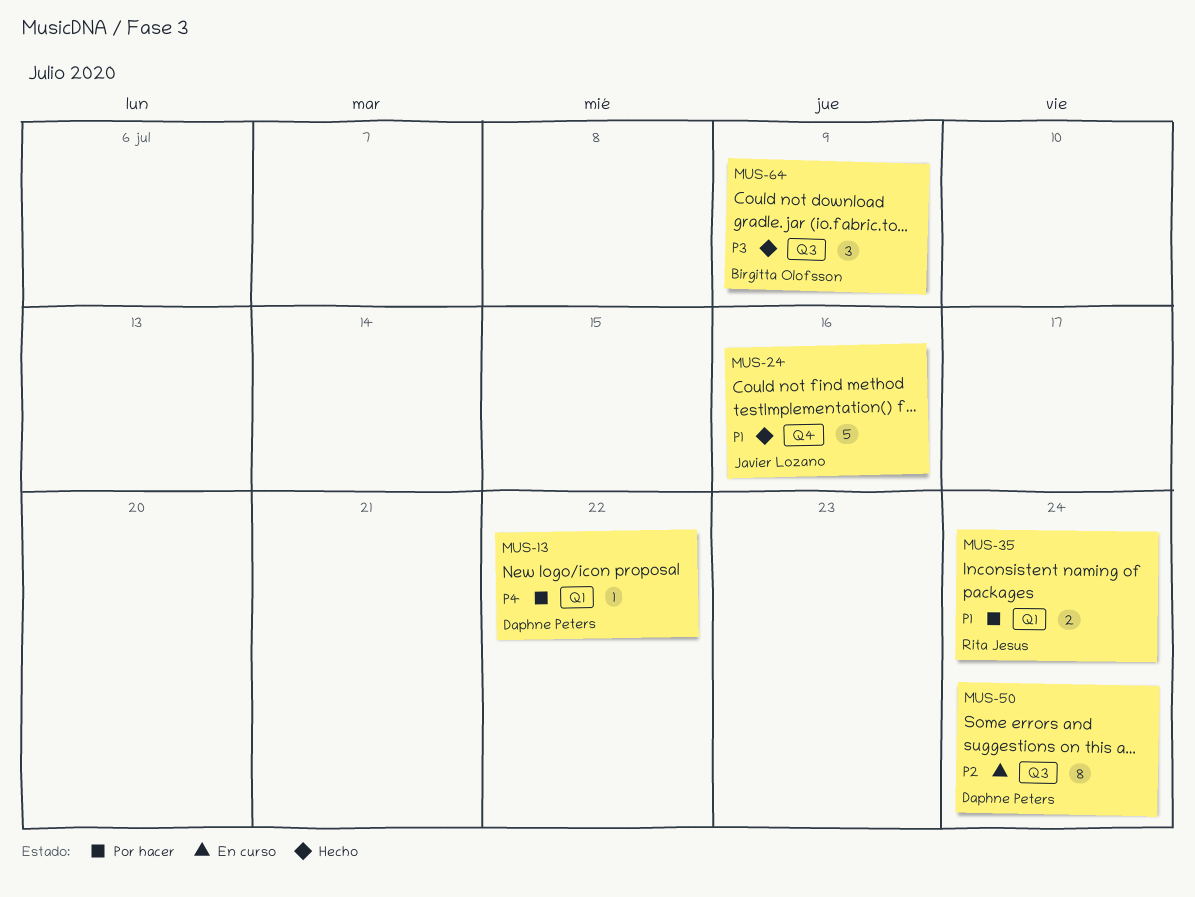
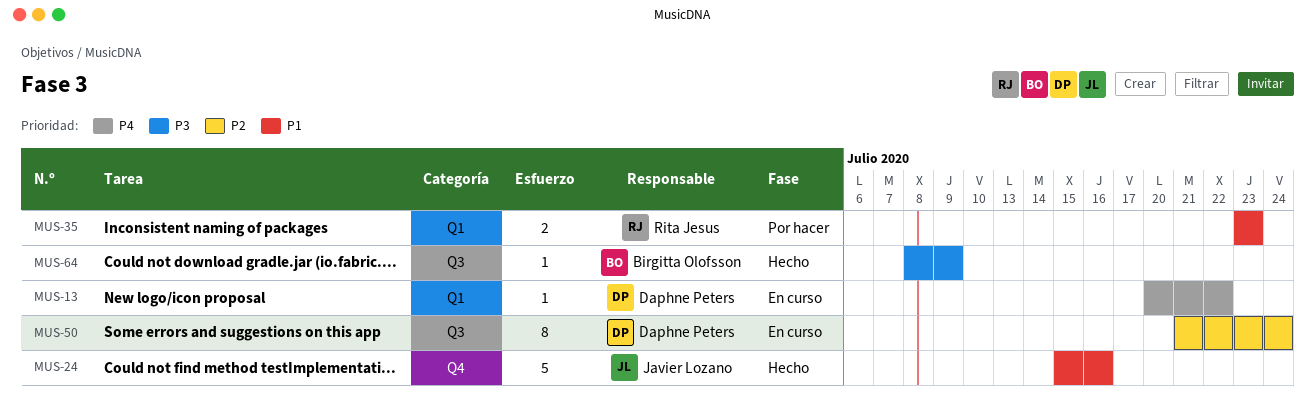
MUS-13, status: Por hacer -> En curso
MUS-35, due: Jul 24 -> Jul 23
MUS-64, estimate: 3 -> 1

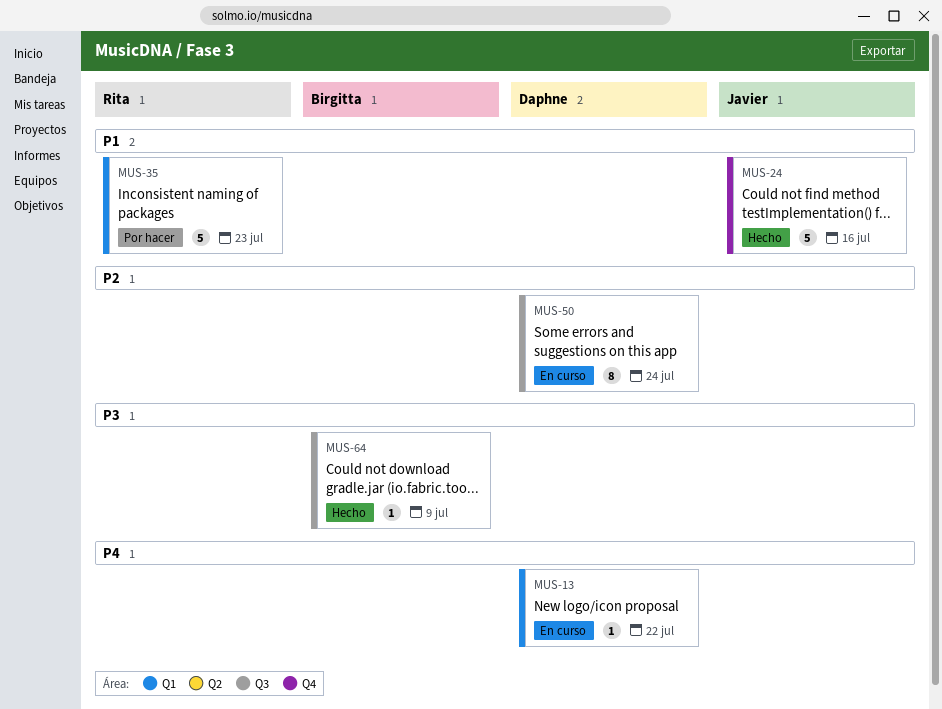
MUS-35, estimate: 2 -> 5

